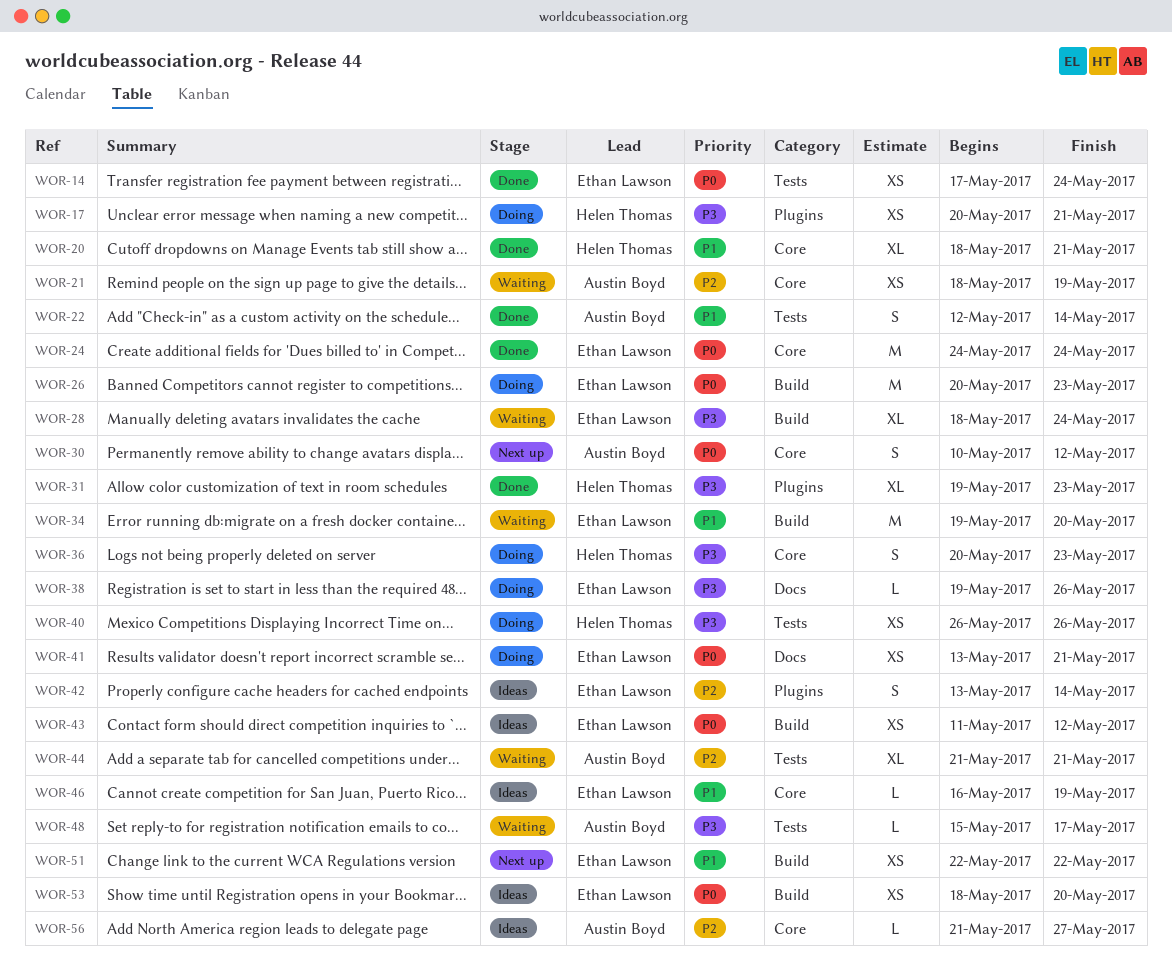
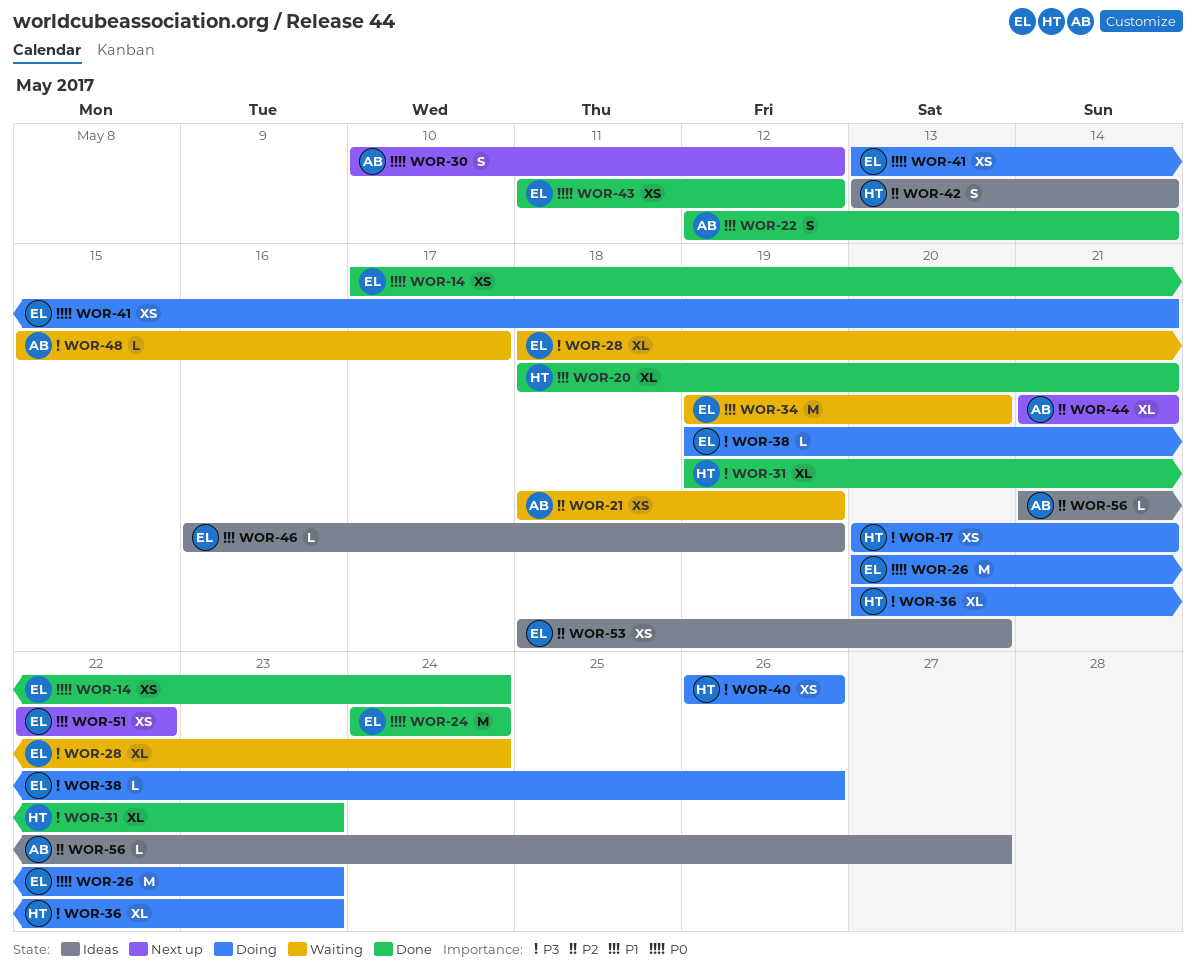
WOR-36, estimate: S -> XL
WOR-42, owner: Ethan Lawson -> Helen Thomas
WOR-43, status: Ideas -> Done
WOR-44, status: Waiting -> Next up
WOR-53, priority: P0 -> P2

